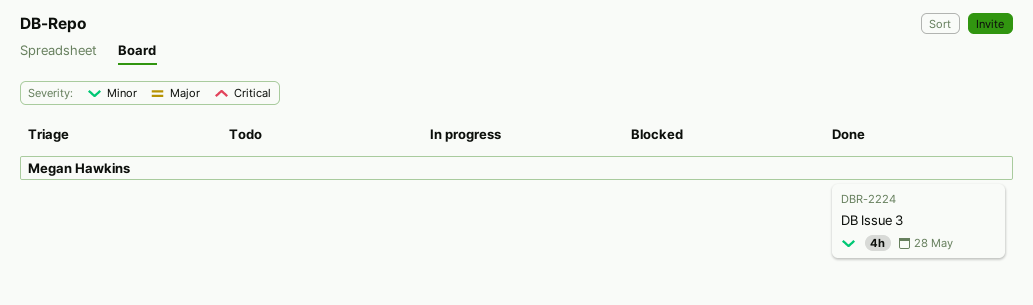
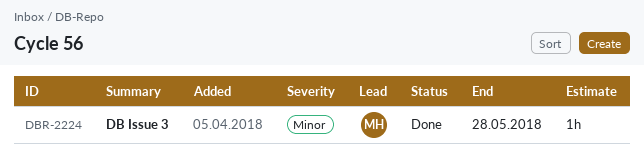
DBR-2224, estimate: 4h -> 1h

